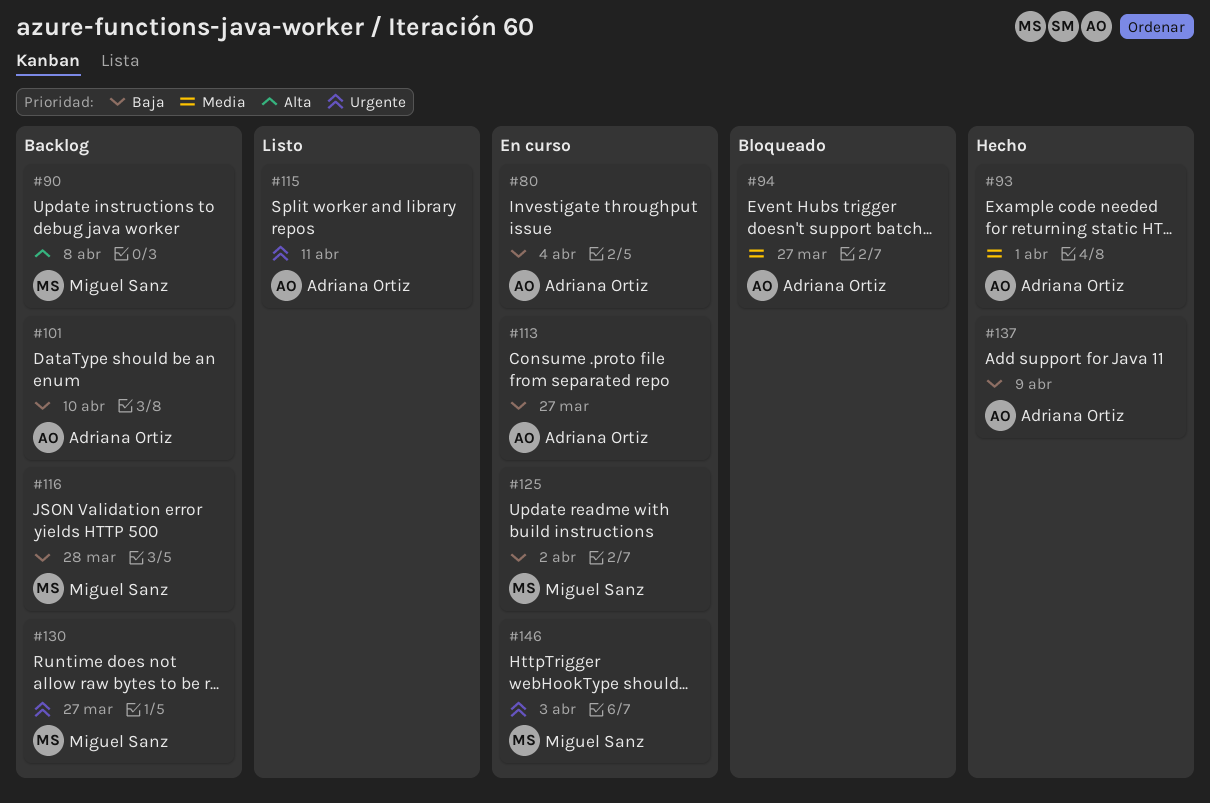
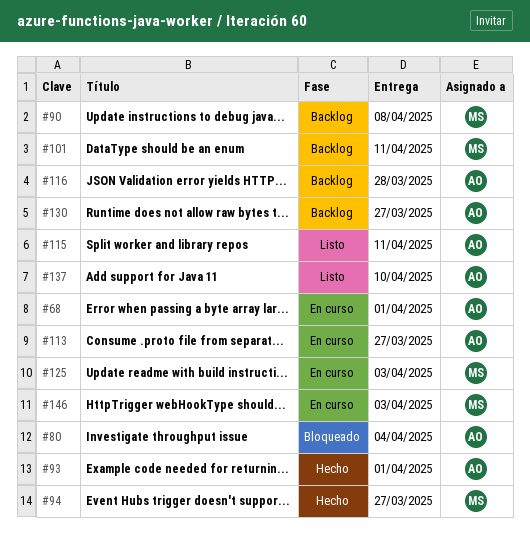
#68: none -> present
#80, status: En curso -> Bloqueado
#94, status: Bloqueado -> Hecho
#94, owner: Adriana Ortiz -> Miguel Sanz
#101, owner: Adriana Ortiz -> Miguel Sanz
#101, due: Apr 10 -> Apr 11
#116, owner: Miguel Sanz -> Adriana Ortiz
#125, due: Apr 2 -> Apr 3
#130, owner: Miguel Sanz -> Adriana Ortiz
#137, status: Hecho -> Listo
#137, due: Apr 9 -> Apr 10

